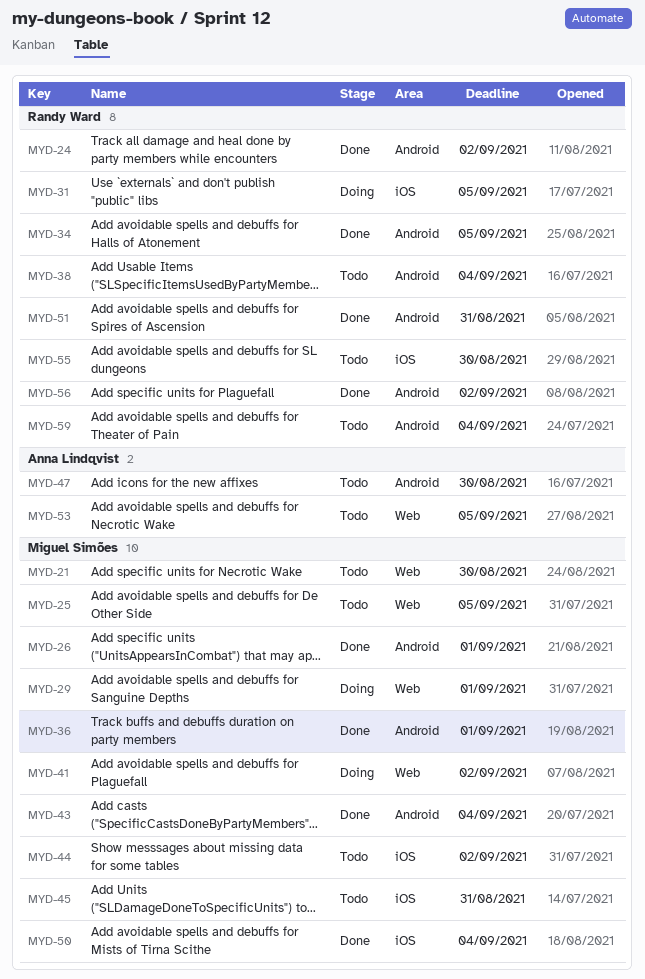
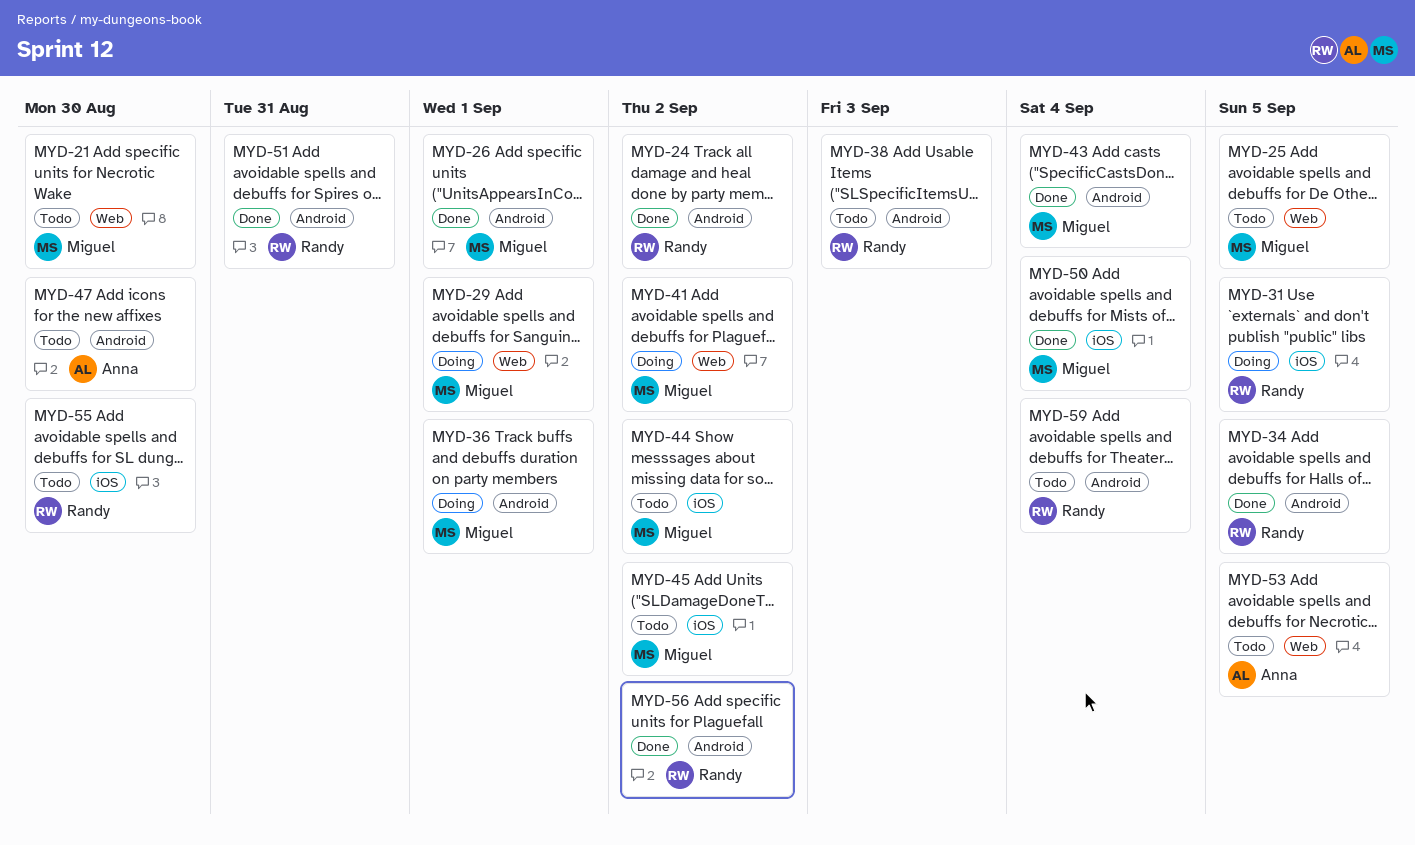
MYD-36, status: Done -> Doing
MYD-38, due: Sep 4 -> Sep 3
MYD-45, due: Aug 31 -> Sep 2

